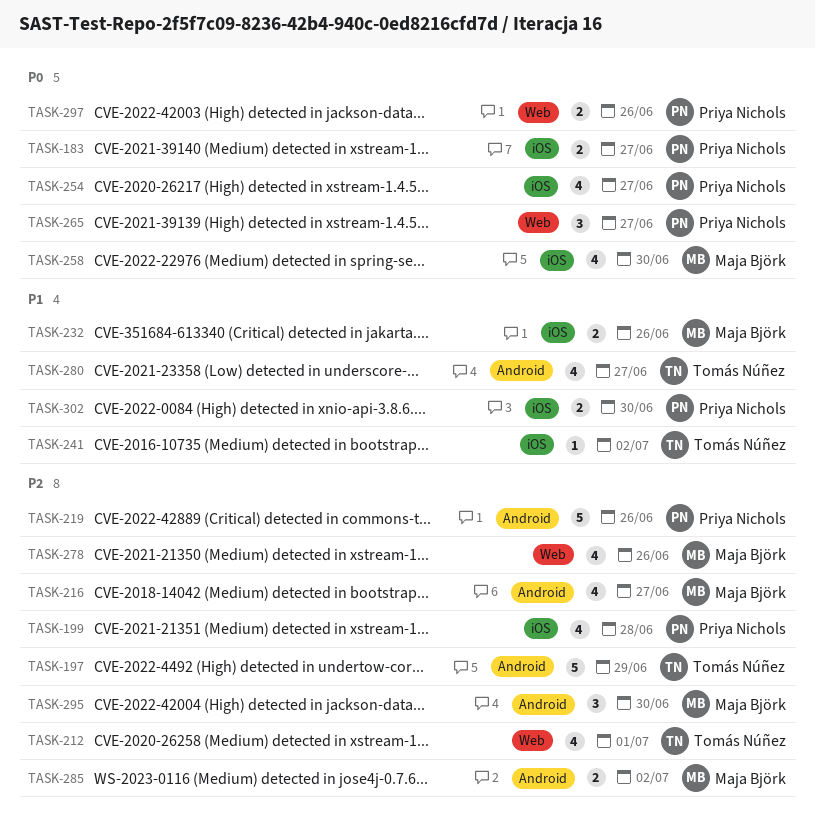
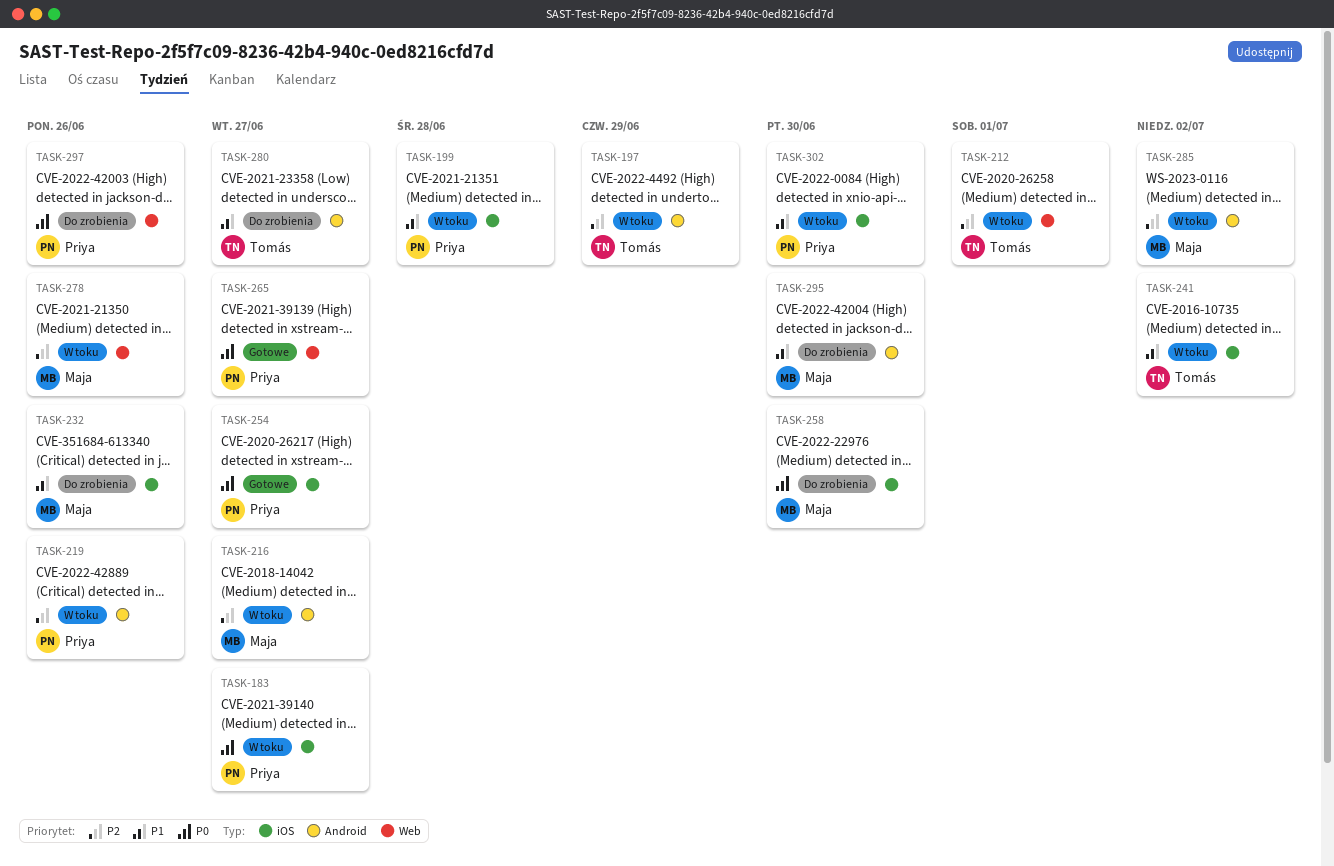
TASK-199, priority: P2 -> P1
TASK-295, priority: P2 -> P1

